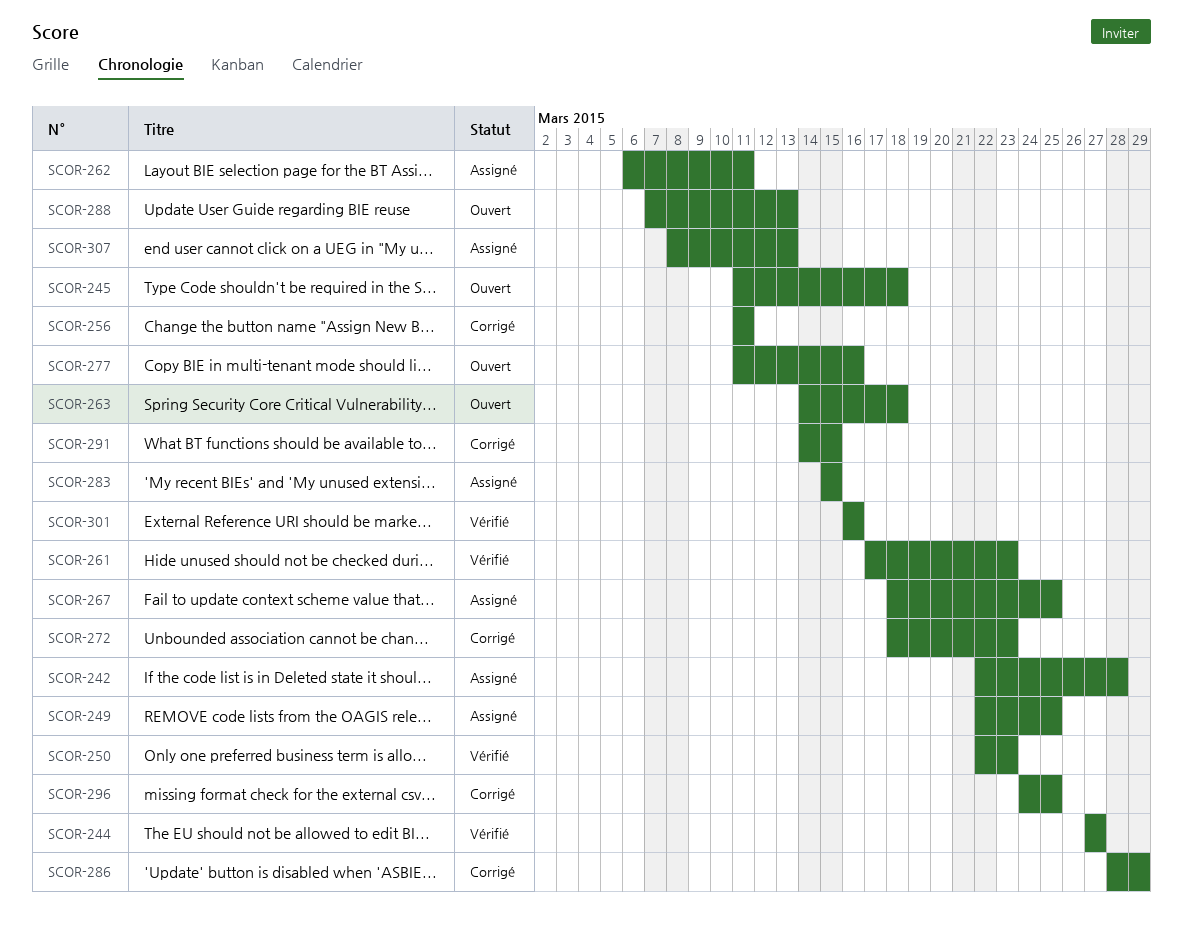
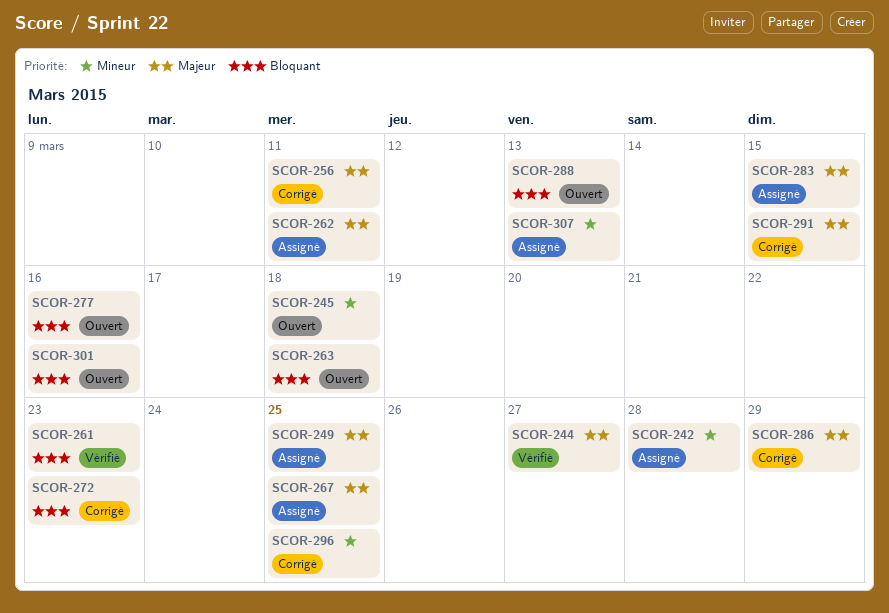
SCOR-250: present -> none
SCOR-301, status: Vérifié -> Ouvert

